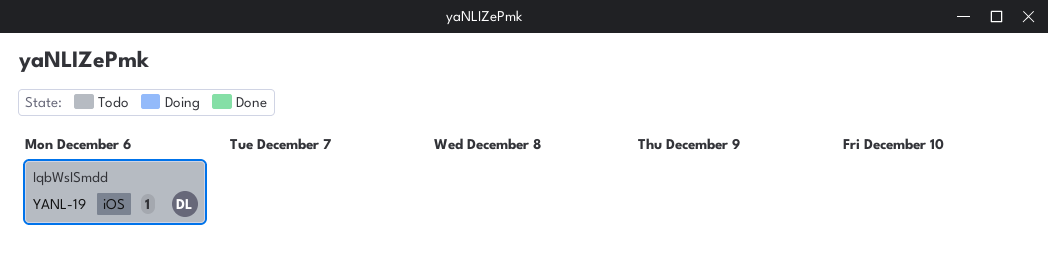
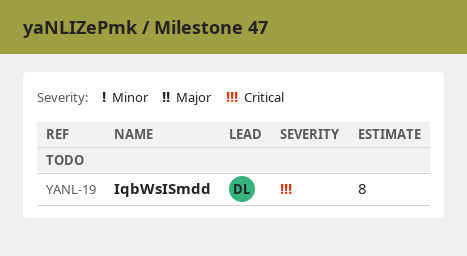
YANL-19, estimate: 1 -> 8

